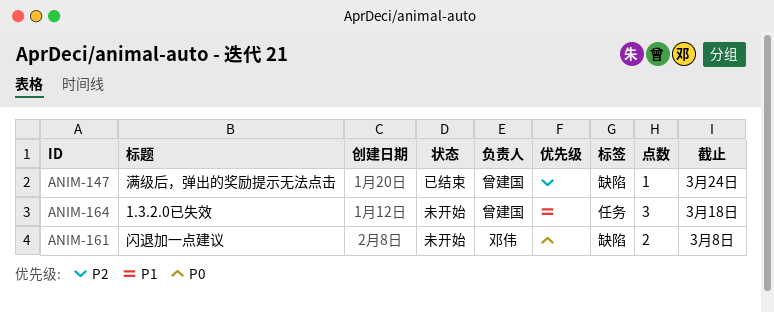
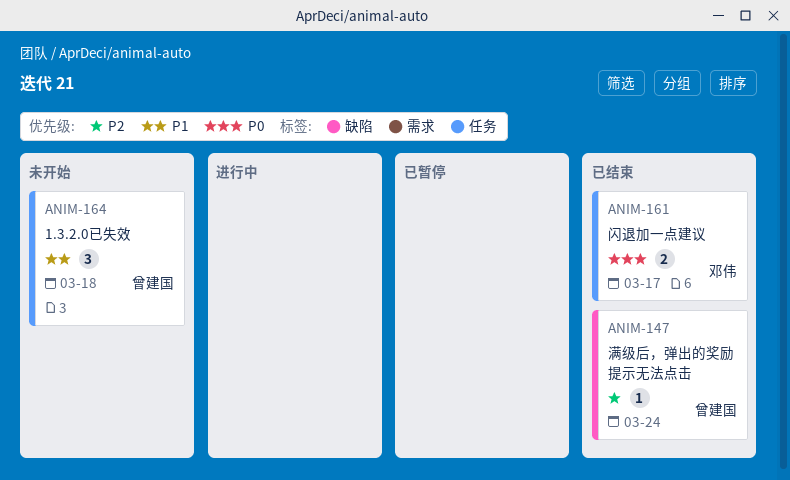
ANIM-161, status: 未开始 -> 已结束
ANIM-161, label: 缺陷 -> 任务
ANIM-161, due: Mar 8 -> Mar 17

